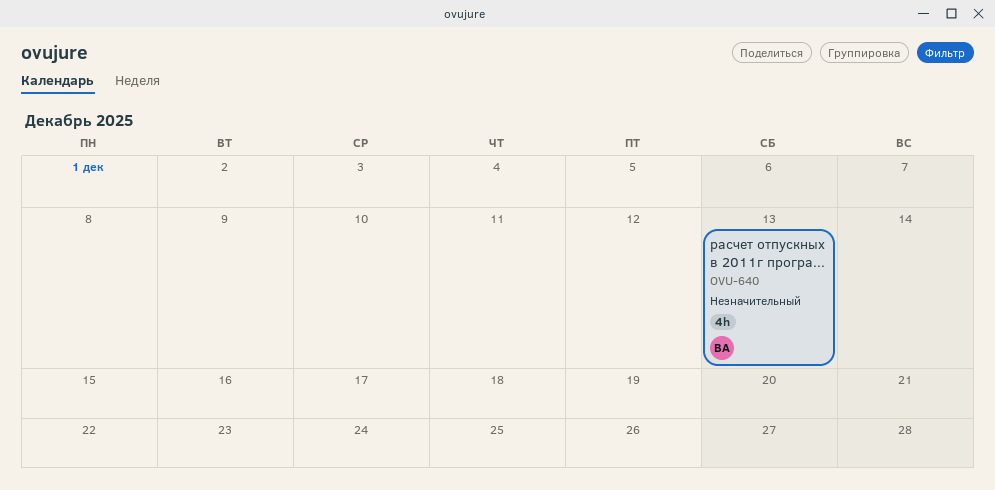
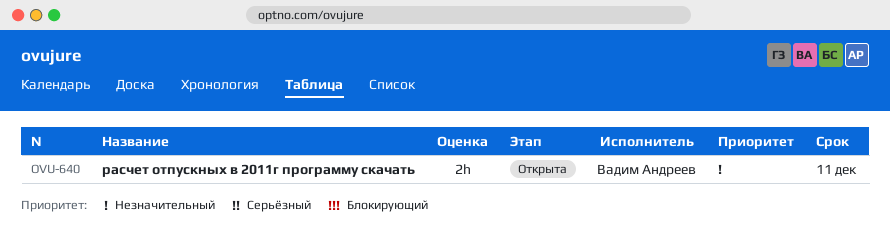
OVU-640, estimate: 4h -> 2h
OVU-640, due: Dec 13 -> Dec 11

